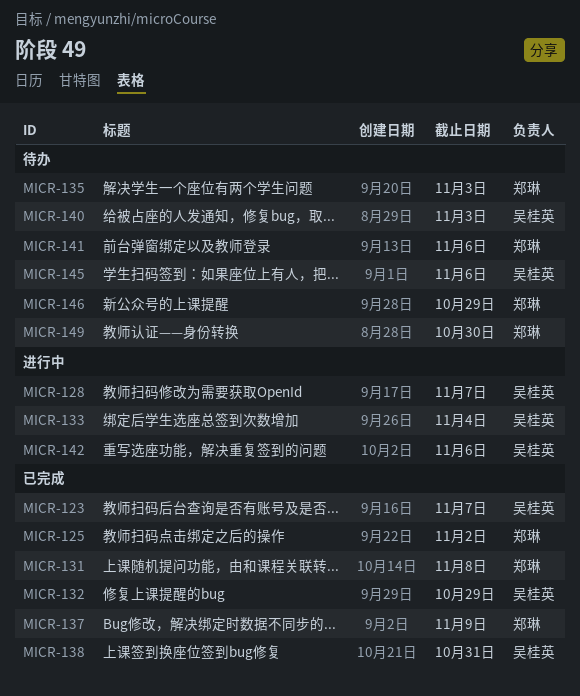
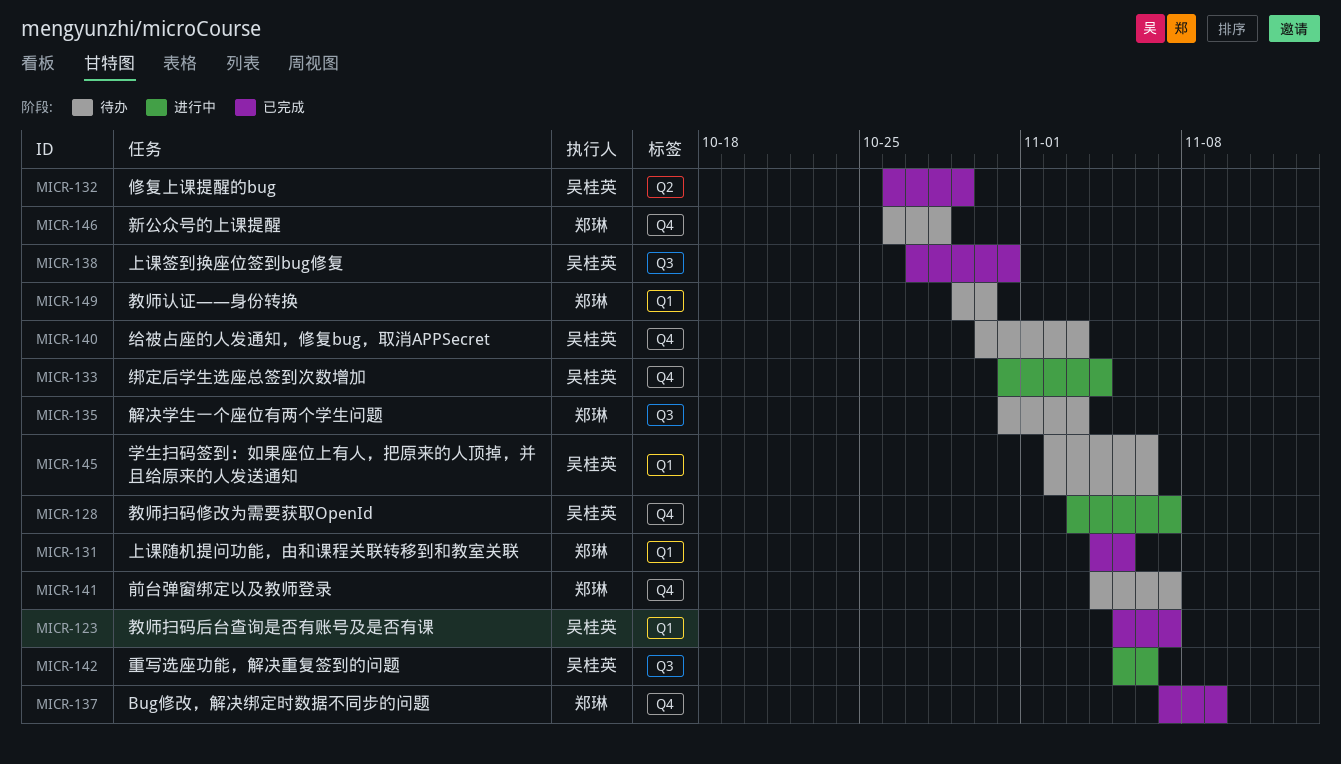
MICR-125: present -> none
MICR-131, due: Nov 8 -> Nov 5
MICR-141, due: Nov 6 -> Nov 7
MICR-146, due: Oct 29 -> Oct 28

